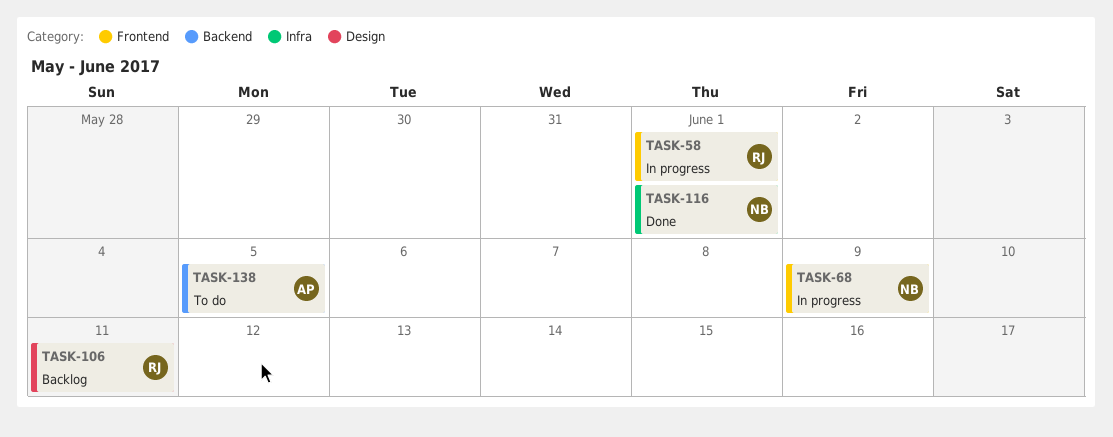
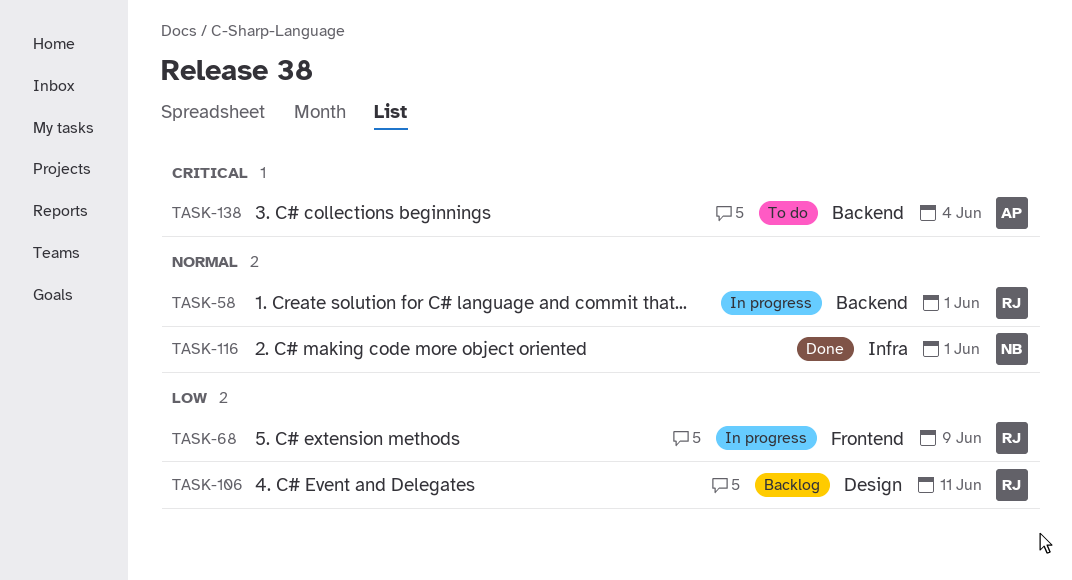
TASK-58, label: Frontend -> Backend
TASK-68, owner: NB -> RJ
TASK-138, due: Jun 5 -> Jun 4

